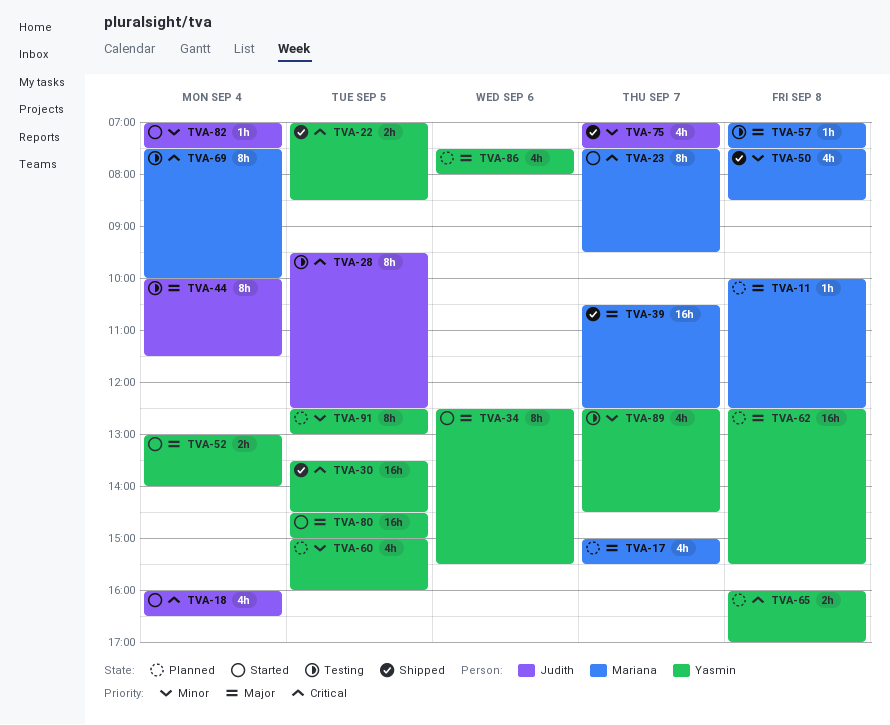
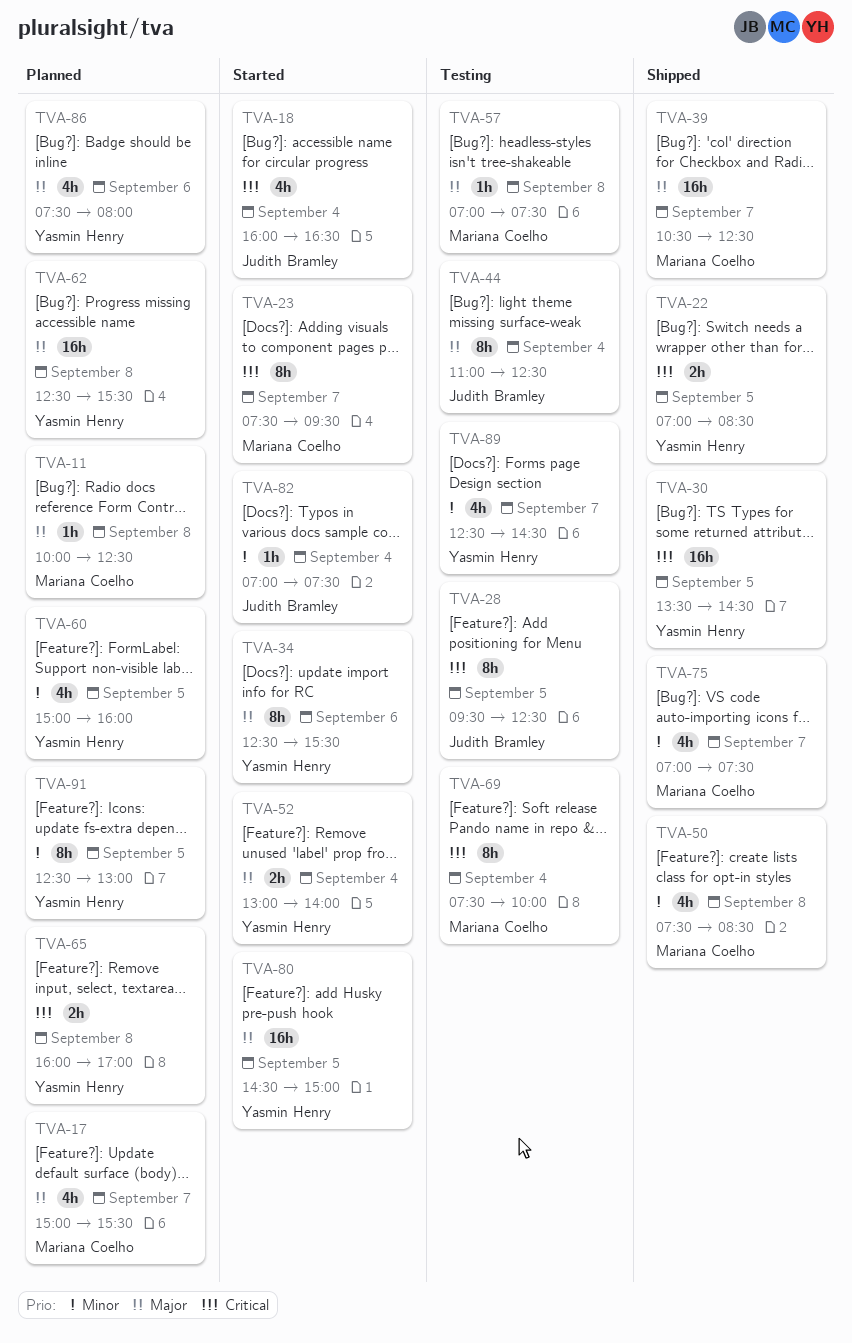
TVA-44, begins: 10:00 -> 11:00
TVA-44, ends: 11:30 -> 12:30
TVA-75, owner: Judith Bramley -> Mariana Coelho

